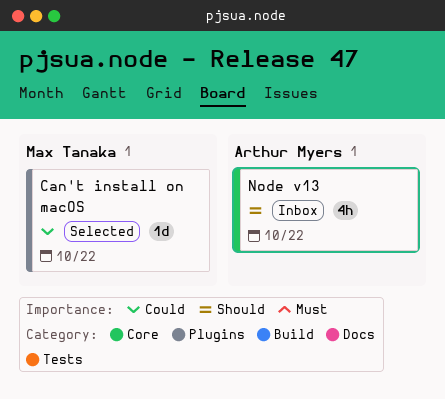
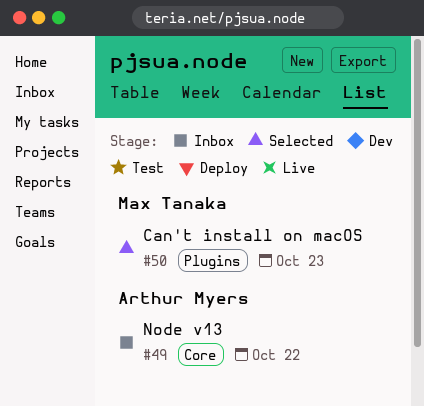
Can't install on macOS, due: Oct 22 -> Oct 23

